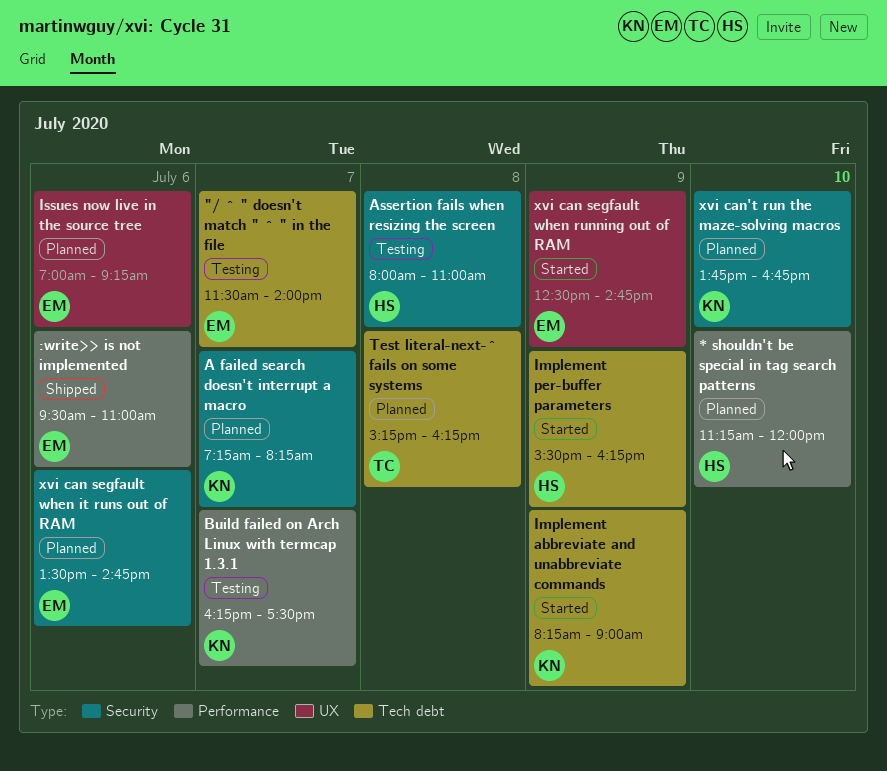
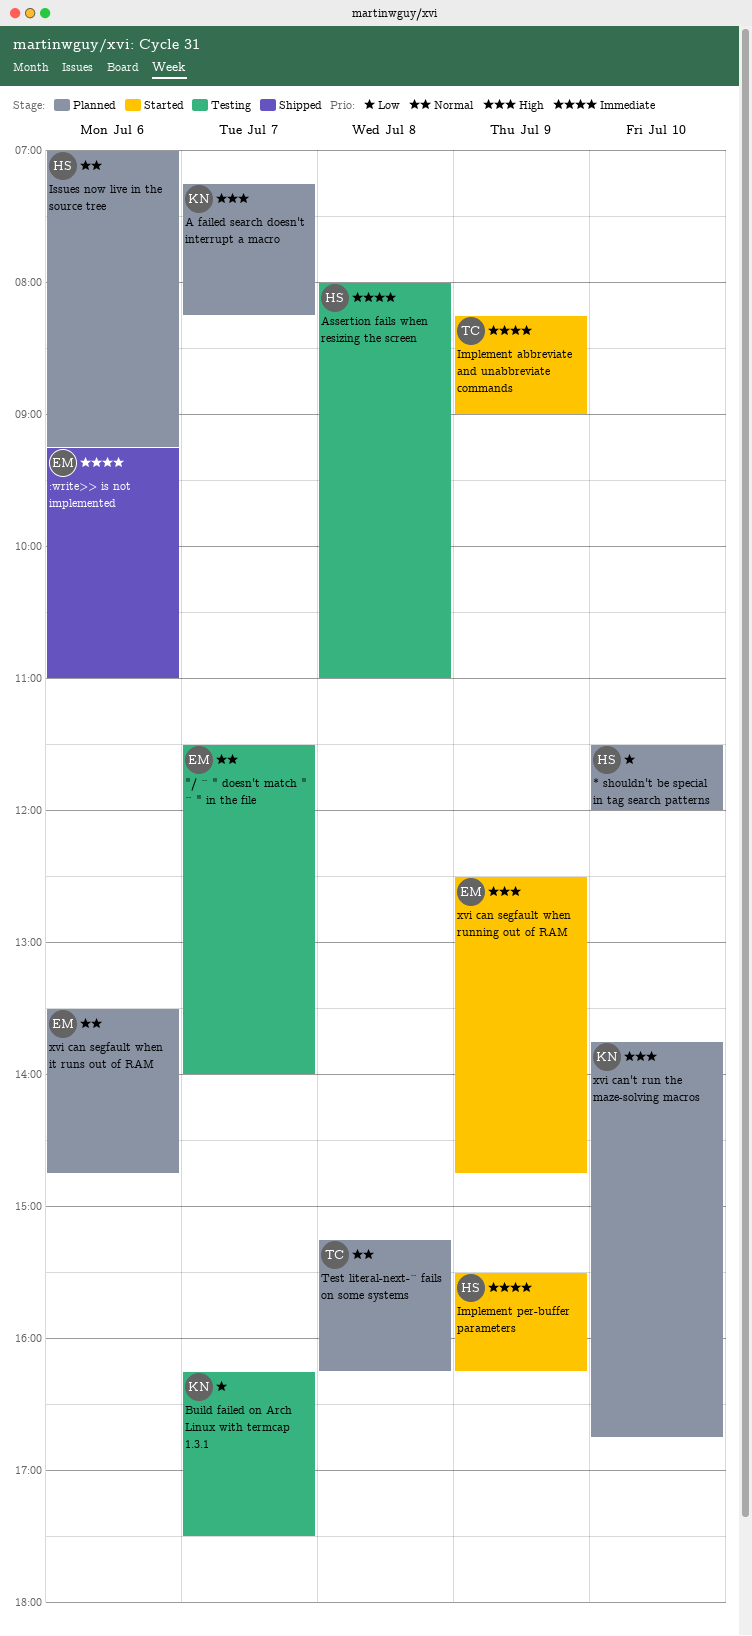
* shouldn't be special in tag search patterns, begins: 11:15 -> 11:30
:write>> is not implemented, begins: 09:30 -> 09:15
Implement abbreviate and unabbreviate commands, owner: KN -> TC
Issues now live in the source tree, owner: EM -> HS

